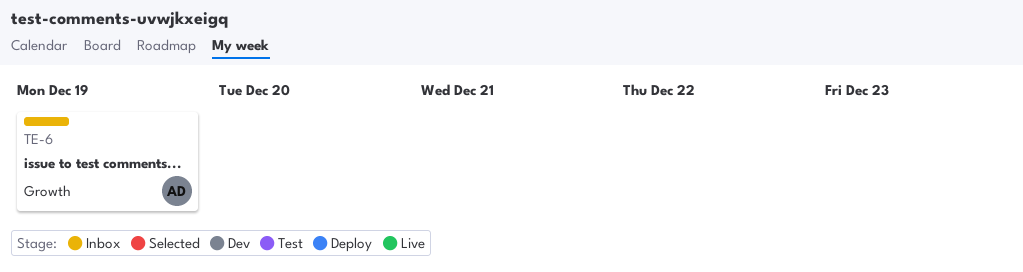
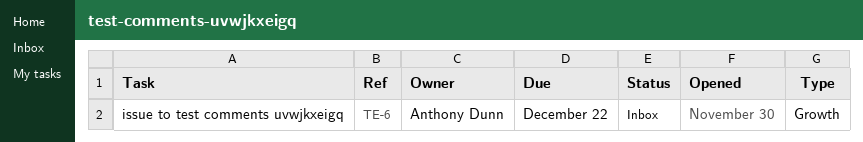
TE-6, due: Dec 19 -> Dec 22

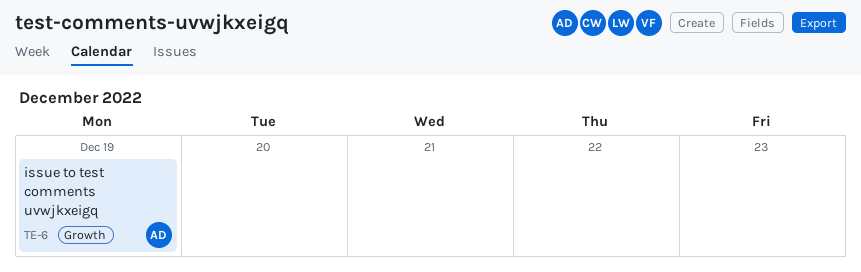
TE-6, due: Dec 22 -> Dec 19

